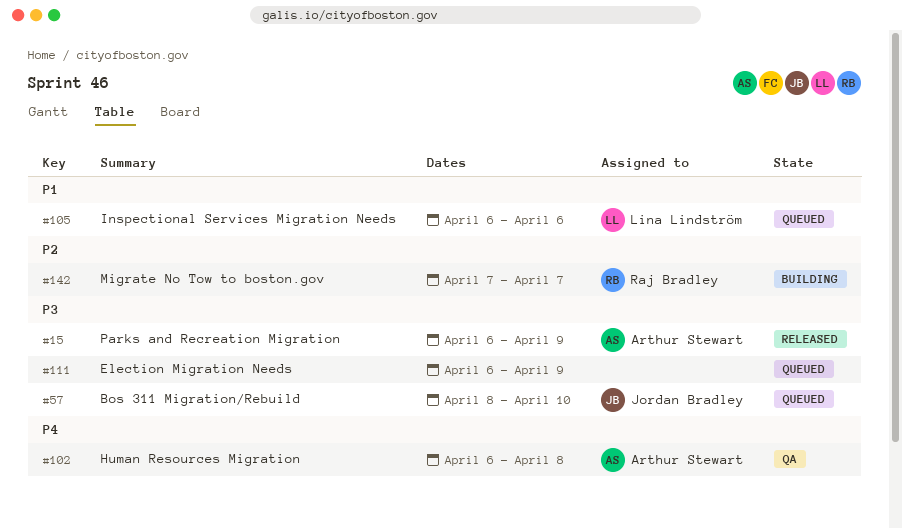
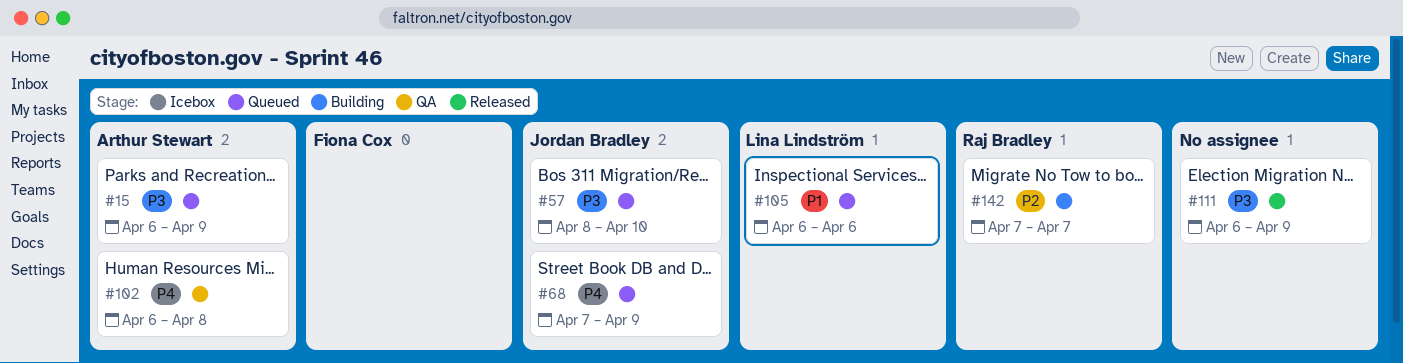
#15, status: Released -> Queued
#68: none -> present
#111, status: Queued -> Released

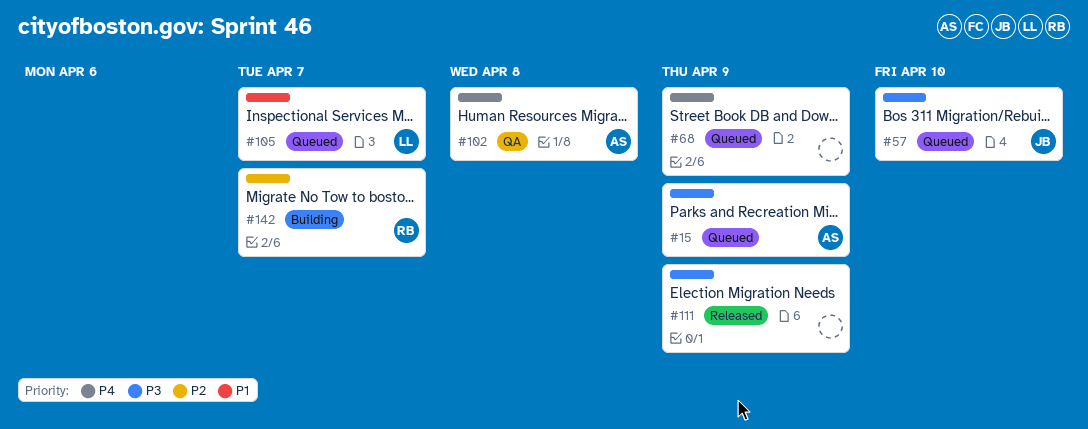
#68, owner: Jordan Bradley -> none
#105, due: Apr 6 -> Apr 7

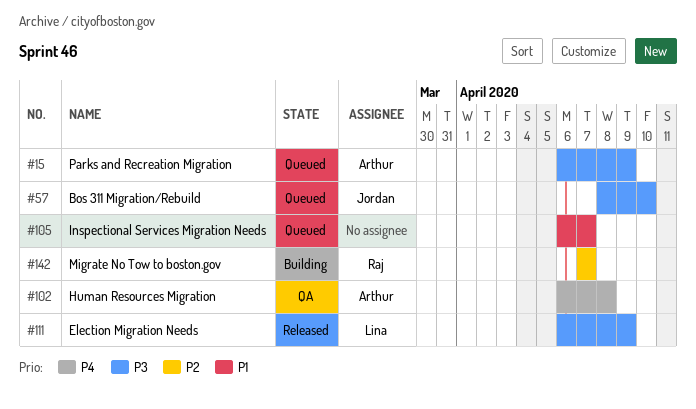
#68: present -> none
#105, owner: Lina -> none
#111, owner: none -> Lina

